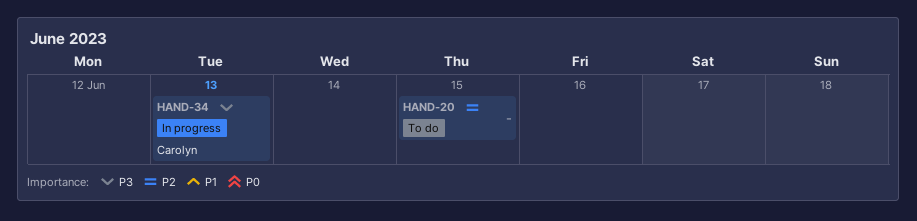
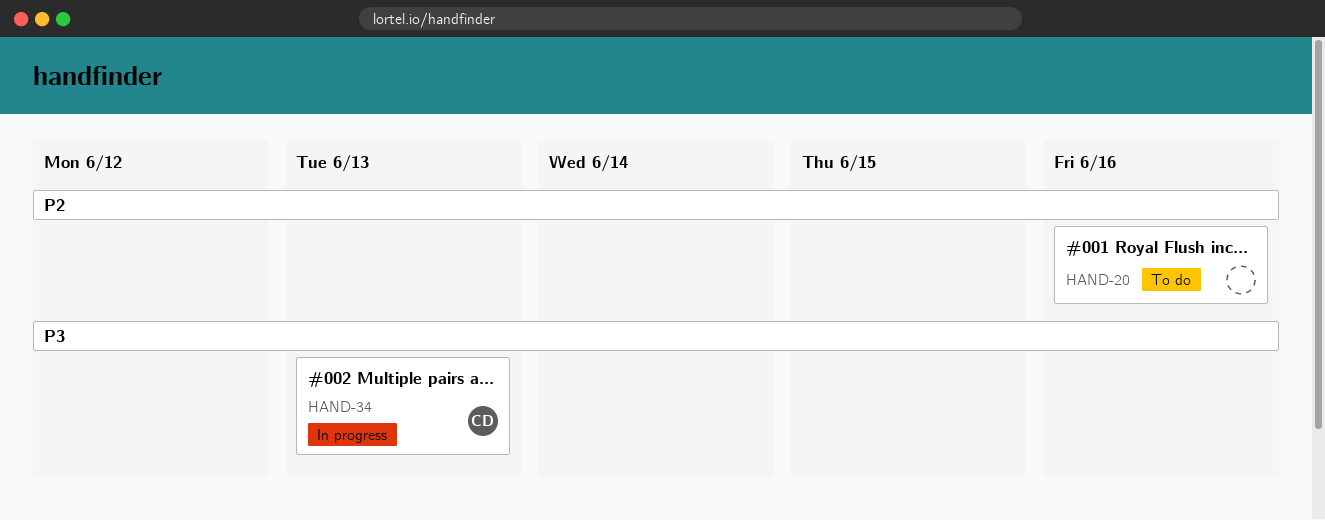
HAND-20, due: Jun 15 -> Jun 16

